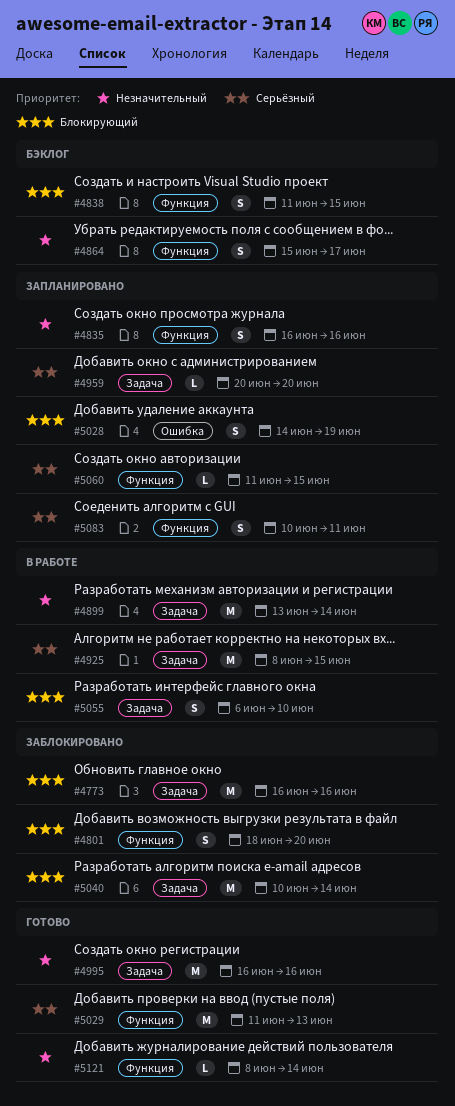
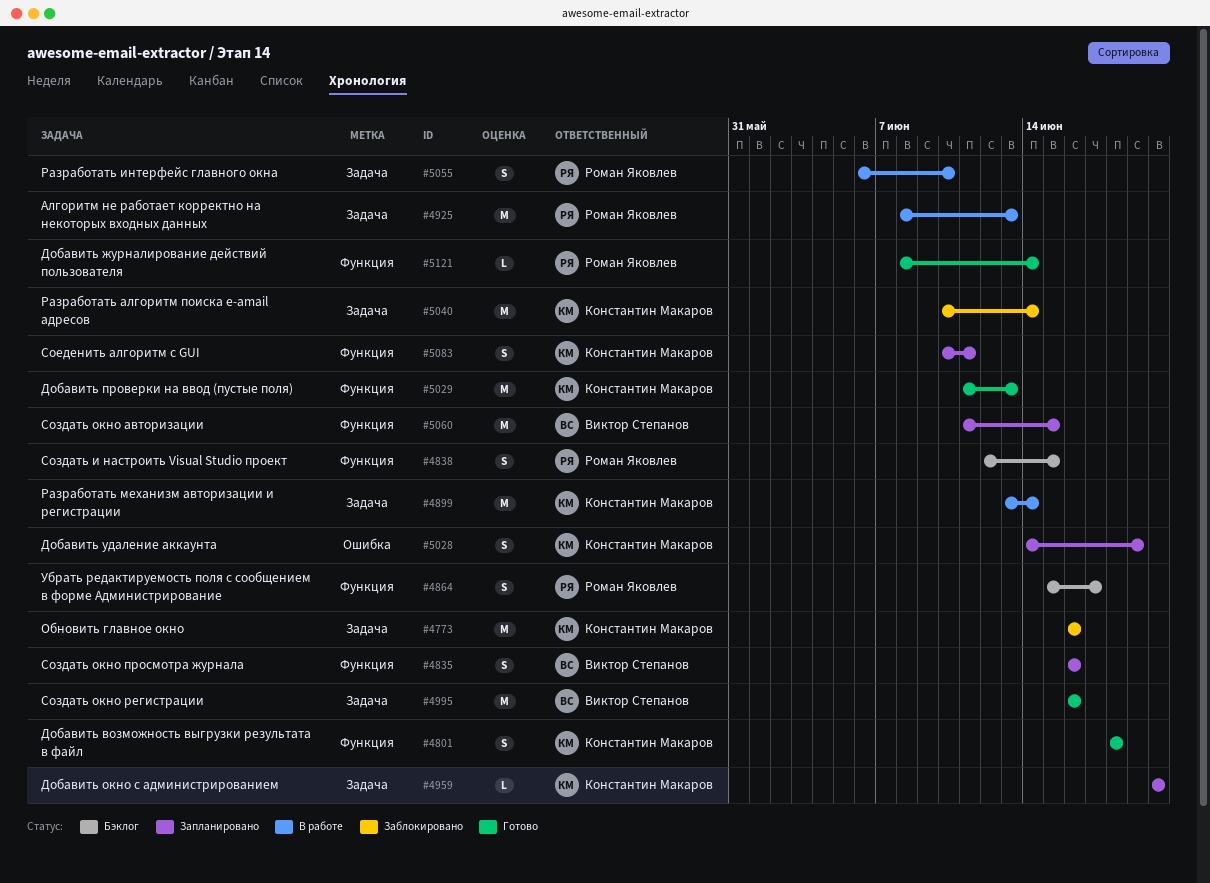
#4801, status: Заблокировано -> Готово
#4801, due: Jun 20 -> Jun 18
#4838, start: Jun 11 -> Jun 12
#4925, due: Jun 15 -> Jun 13
#5060, estimate: L -> M

